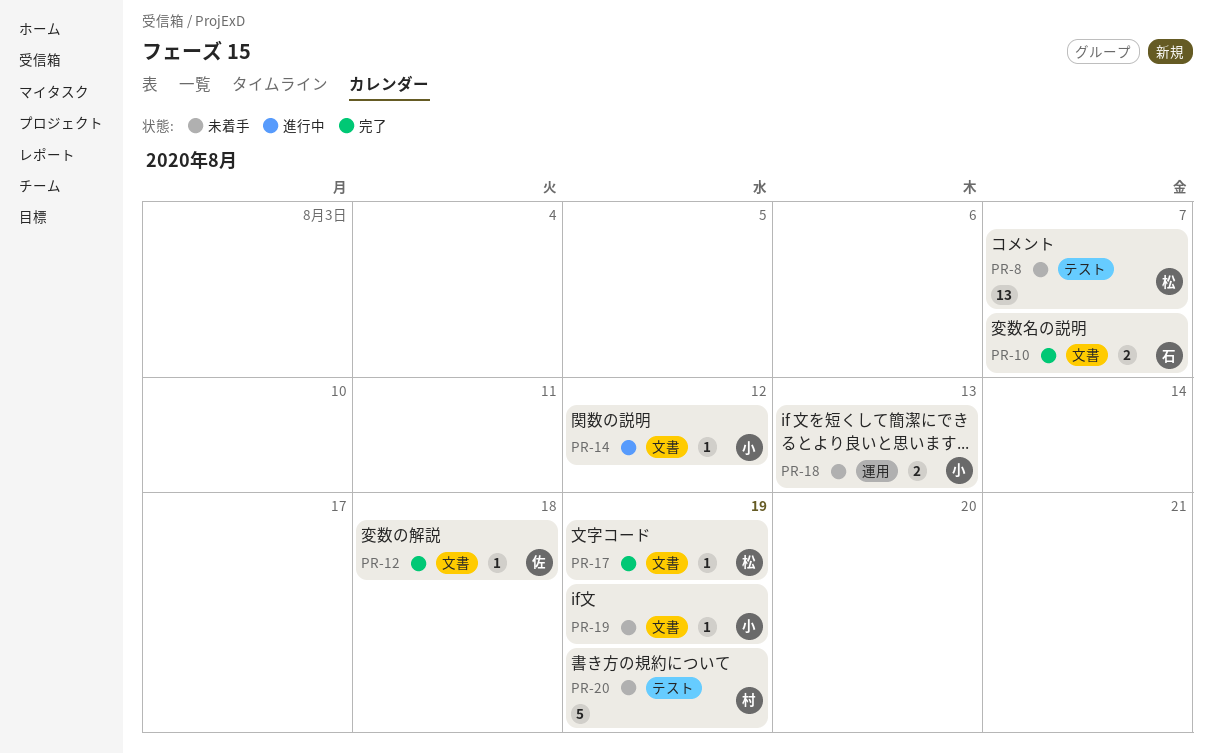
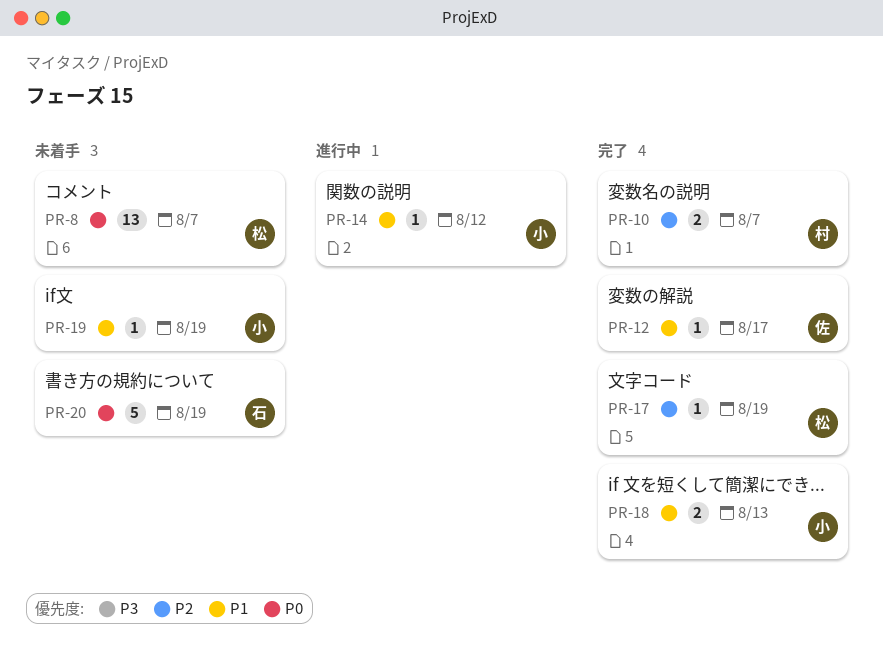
PR-10, owner: 石 -> 村
PR-12, due: Aug 18 -> Aug 17
PR-18, status: 未着手 -> 完了
PR-20, owner: 村 -> 石

